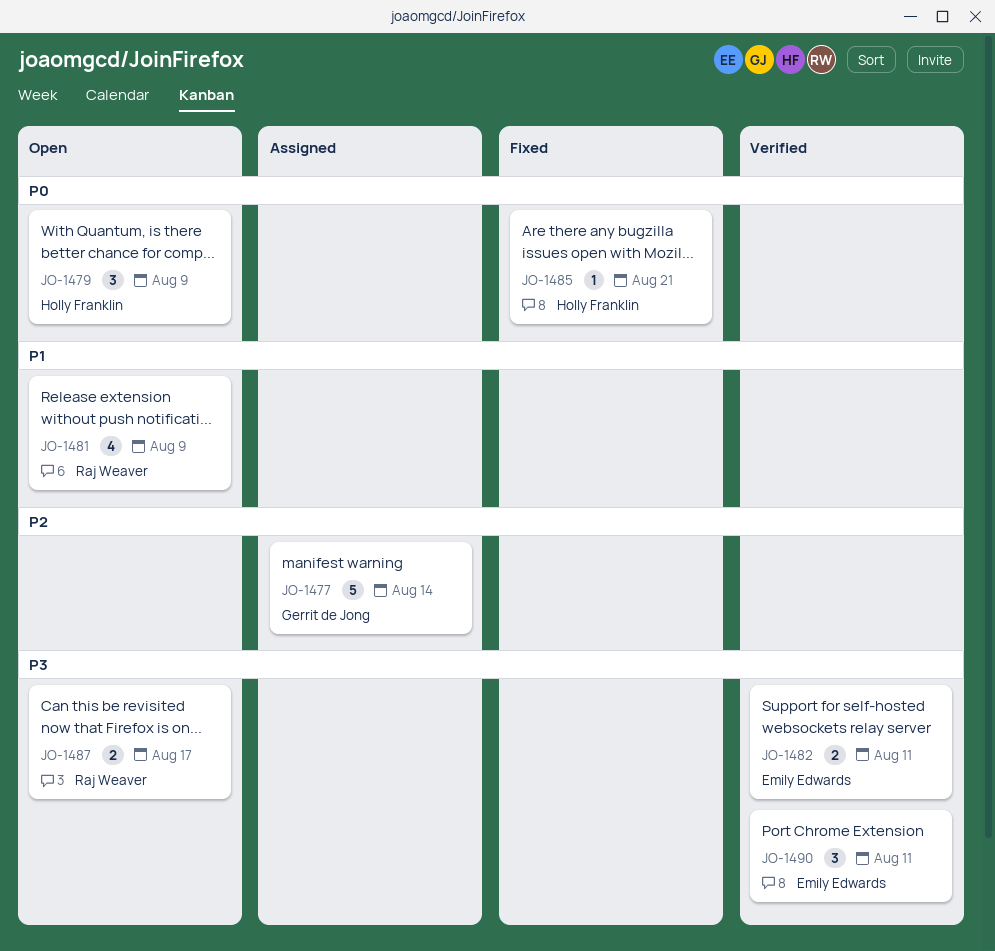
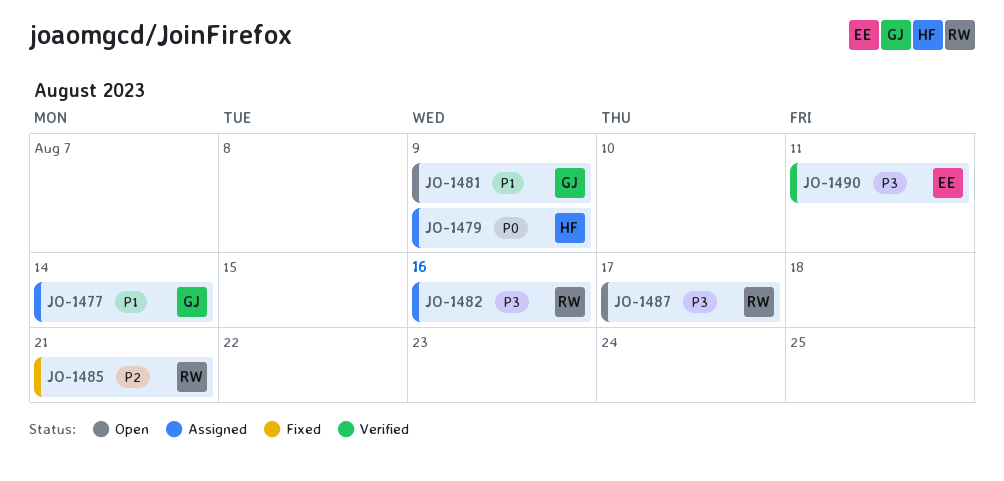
JO-1477, priority: P2 -> P1
JO-1479, status: Open -> Assigned
JO-1481, owner: Raj Weaver -> Gerrit de Jong
JO-1482, status: Verified -> Assigned
JO-1482, owner: Emily Edwards -> Raj Weaver
JO-1482, due: Aug 11 -> Aug 16
JO-1485, owner: Holly Franklin -> Raj Weaver
JO-1485, priority: P0 -> P2

